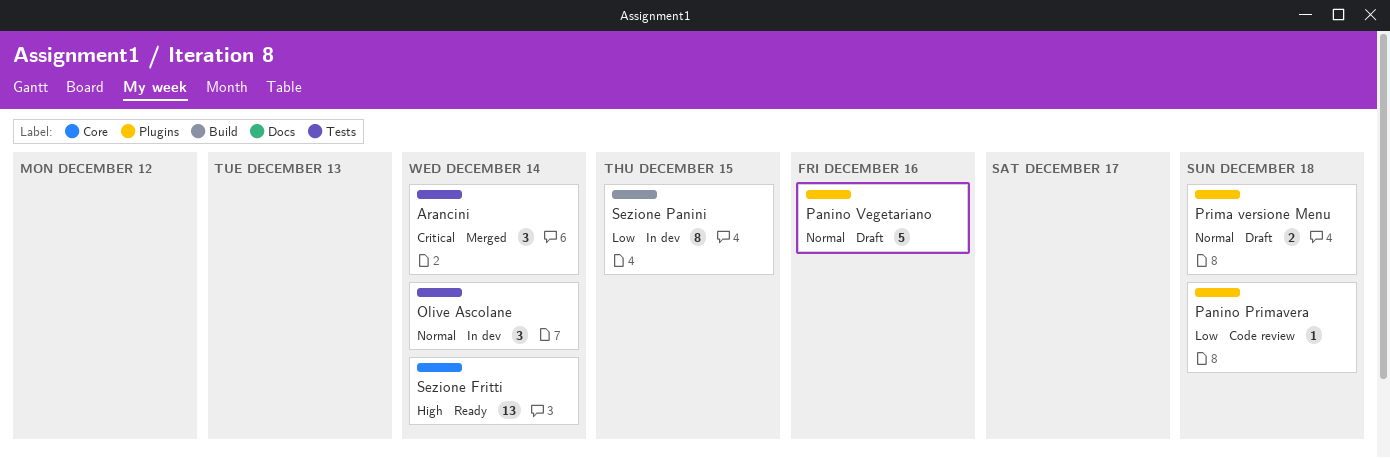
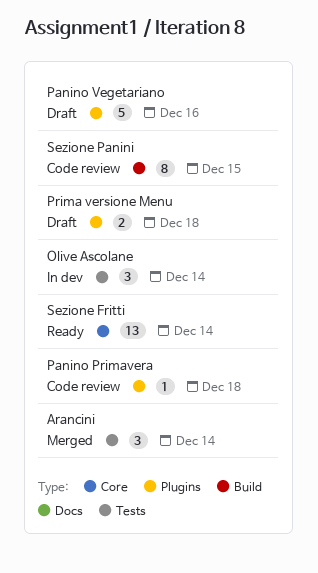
Sezione Panini, status: In dev -> Code review

